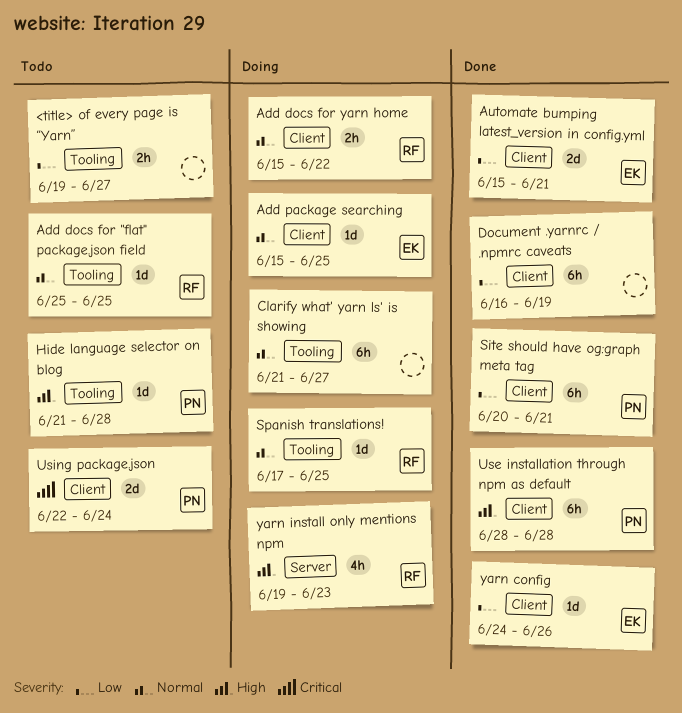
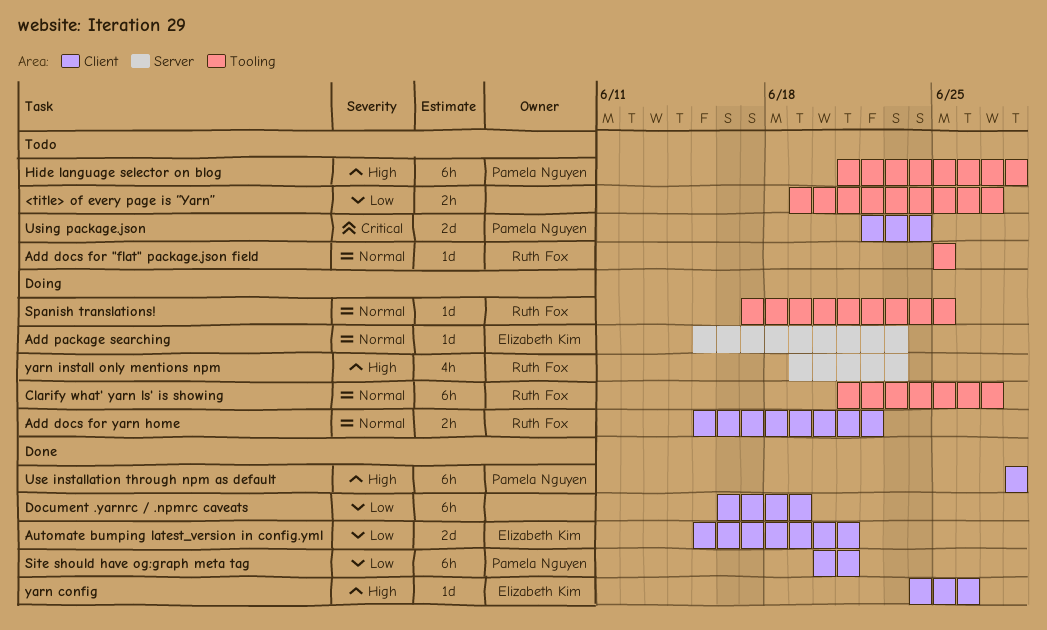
Add package searching, label: Client -> Server
Add package searching, due: Jun 25 -> Jun 23
Clarify what' yarn ls' is showing, owner: none -> Ruth Fox
Hide language selector on blog, estimate: 1d -> 6h
yarn config, priority: Low -> High

